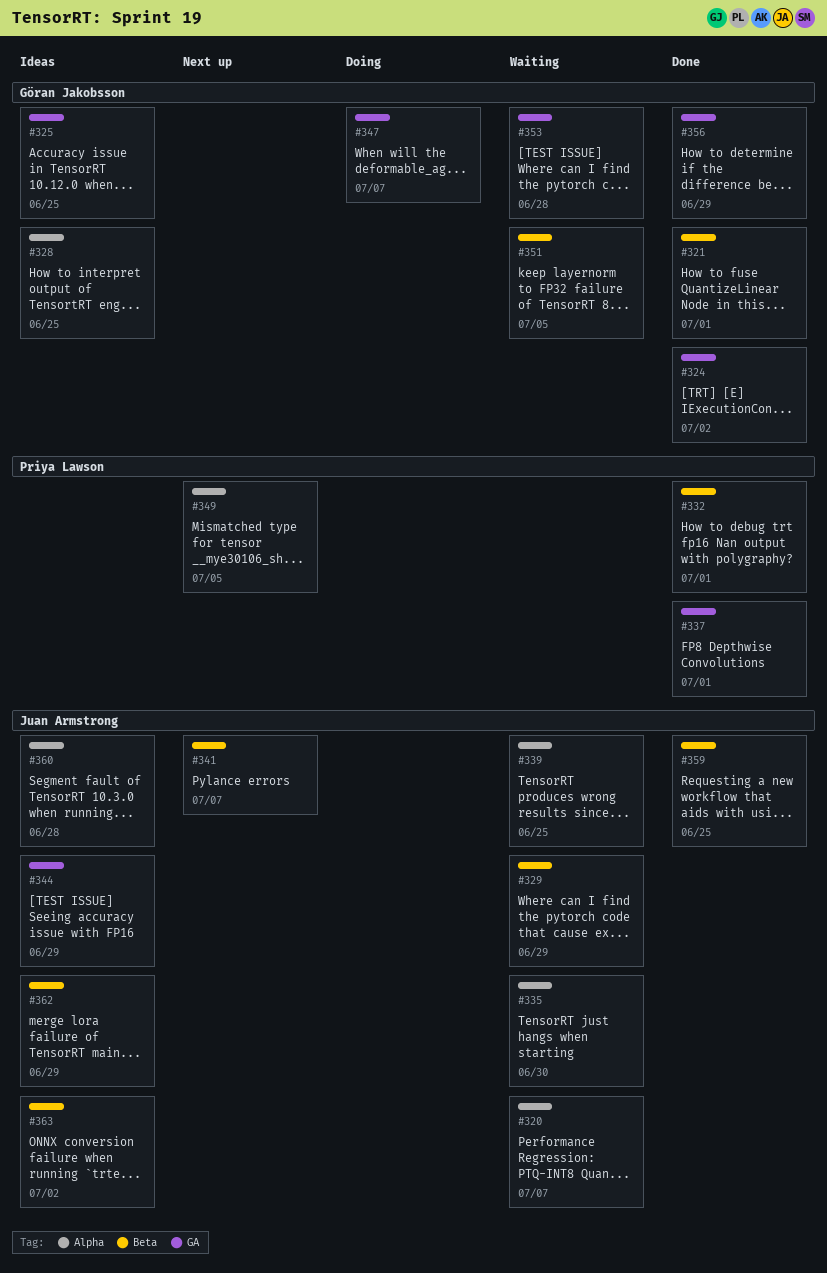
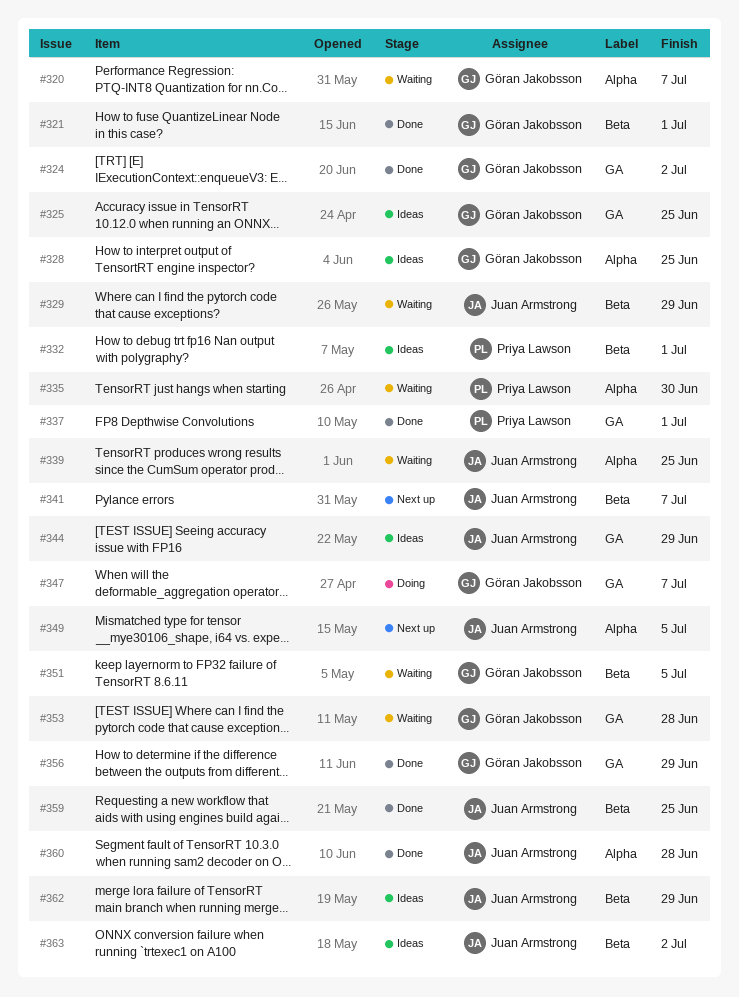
#320, owner: Juan Armstrong -> Göran Jakobsson
#332, status: Done -> Ideas
#335, owner: Juan Armstrong -> Priya Lawson
#349, owner: Priya Lawson -> Juan Armstrong
#360, status: Ideas -> Done

